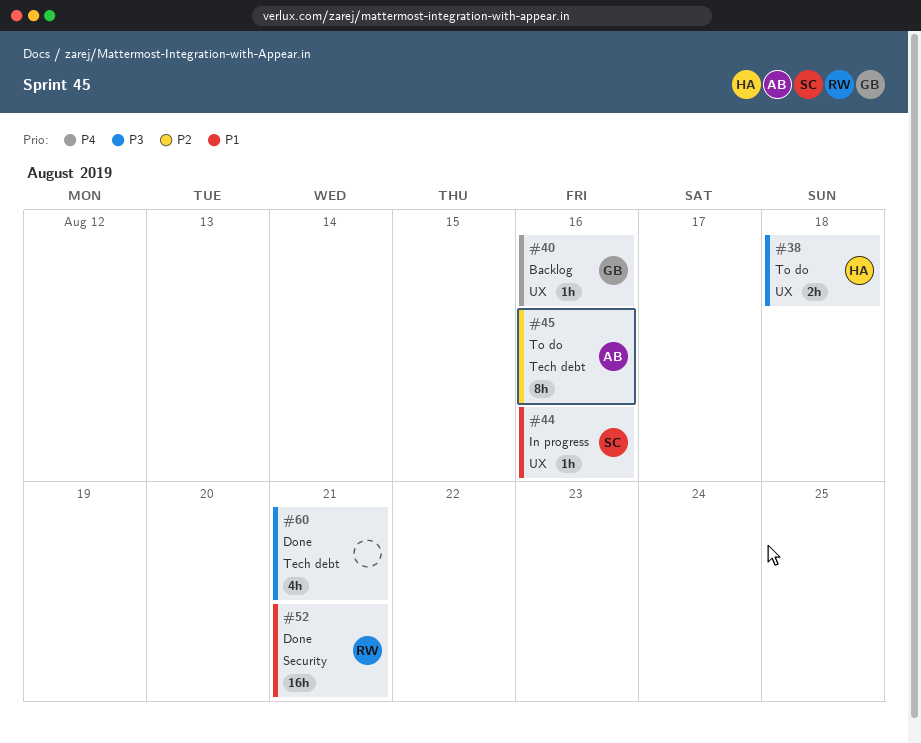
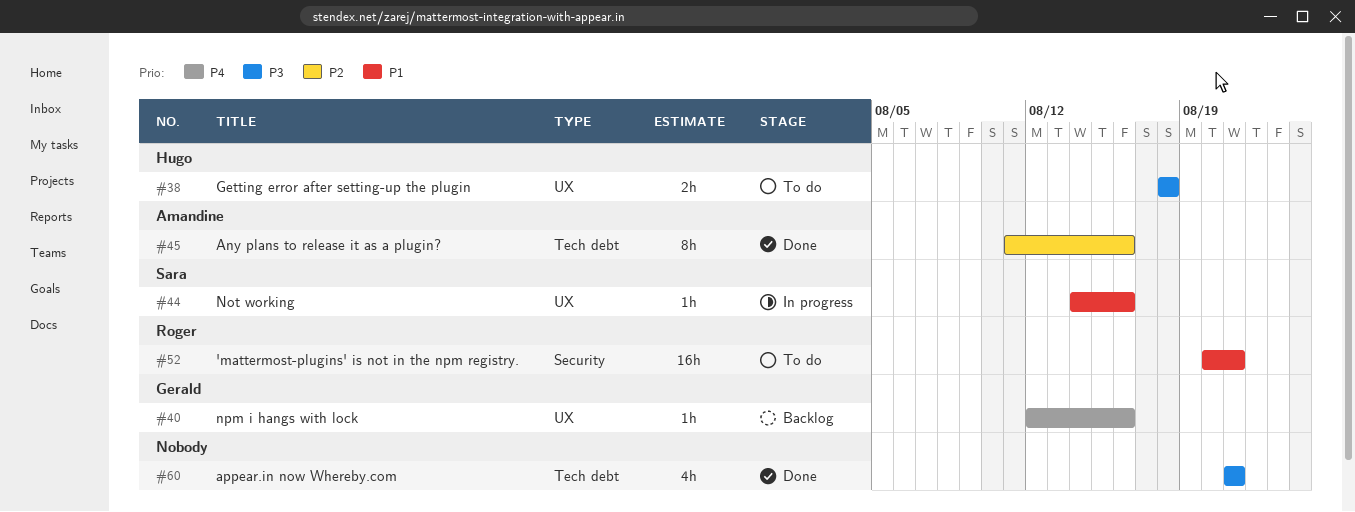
#45, status: To do -> Done
#52, status: Done -> To do

